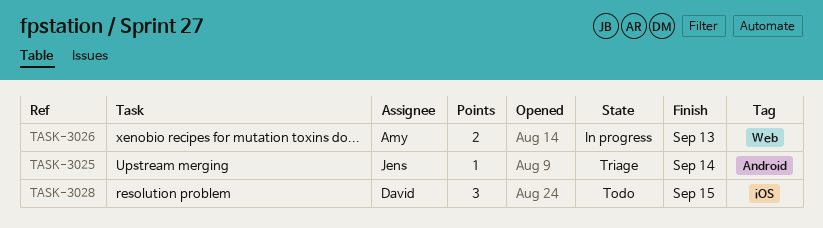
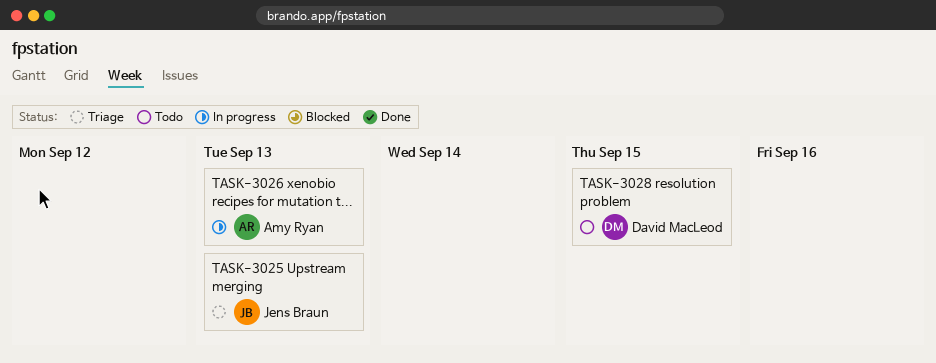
TASK-3025, due: Sep 14 -> Sep 13

